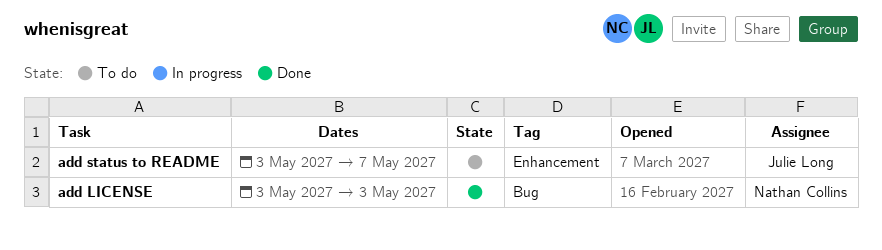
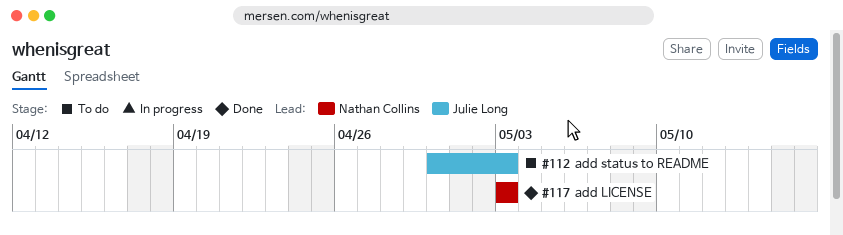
add status to README, start: May 3 -> Apr 30
add status to README, due: May 7 -> May 3

